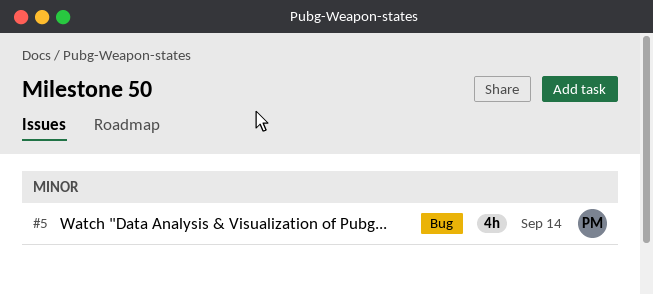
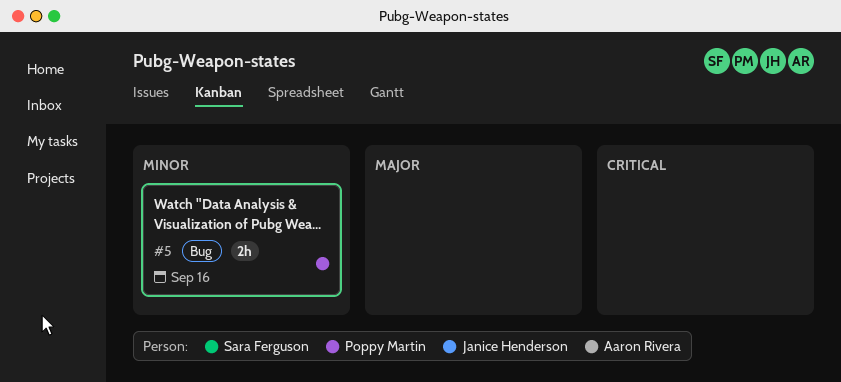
#5, estimate: 4h -> 2h
#5, due: Sep 14 -> Sep 16

